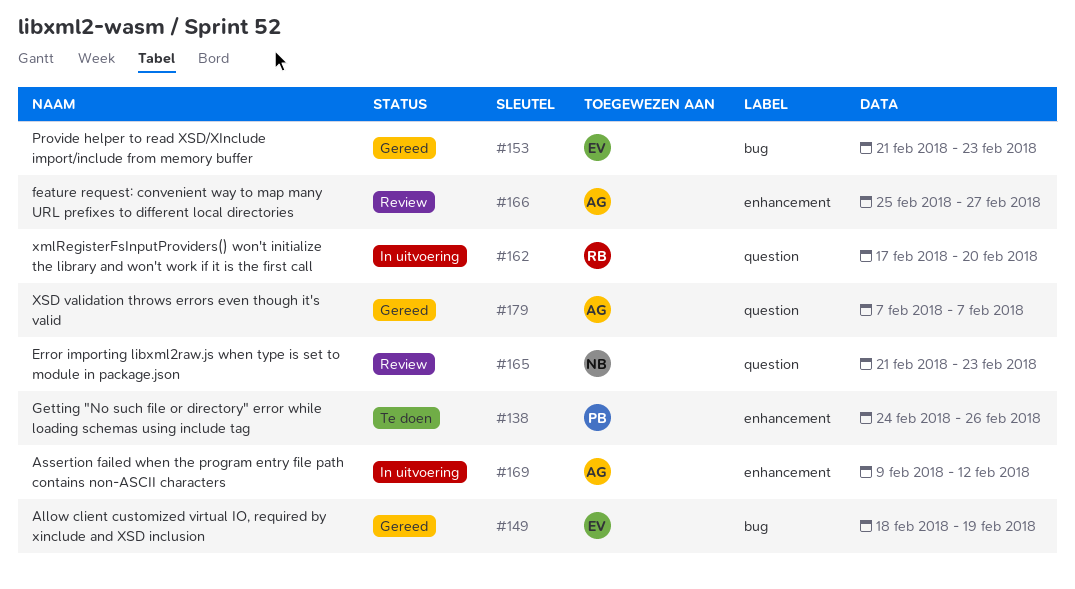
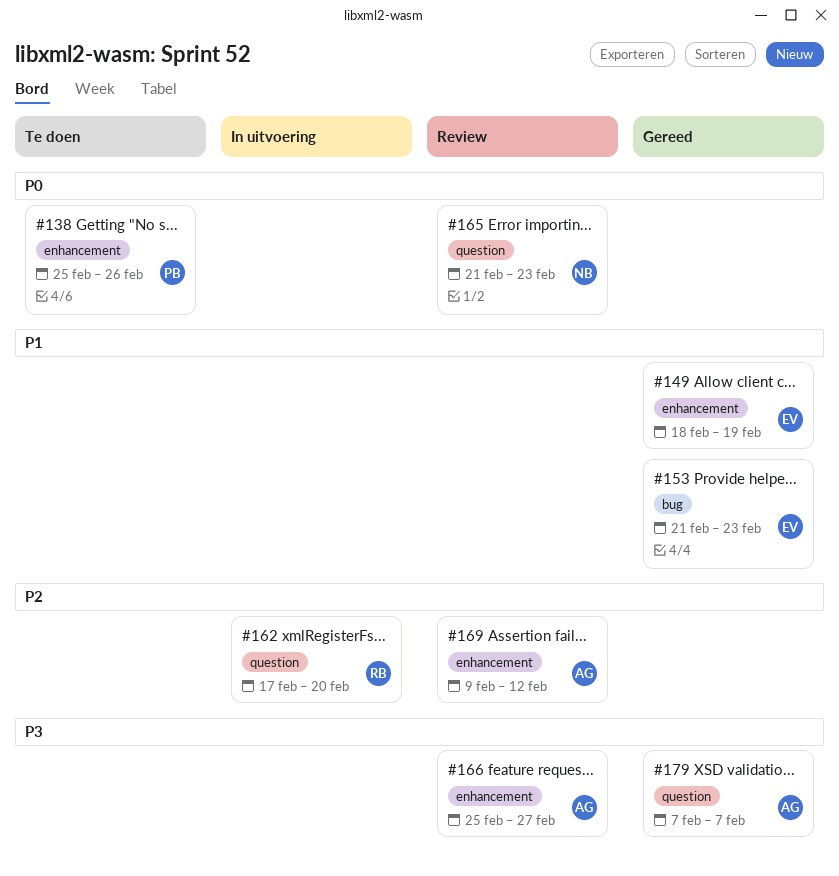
#138, start: Feb 24 -> Feb 25
#149, label: bug -> enhancement
#169, status: In uitvoering -> Review

